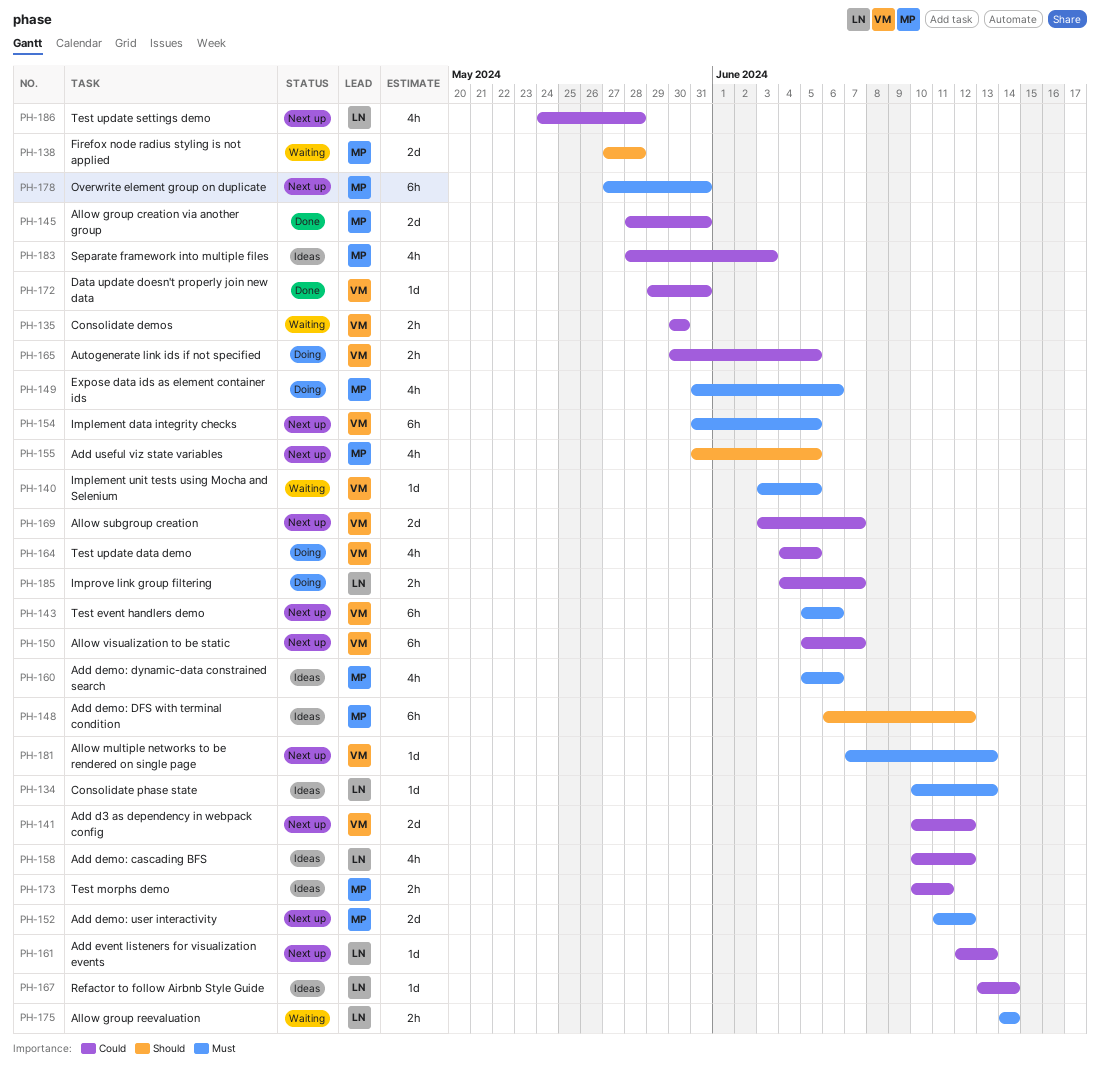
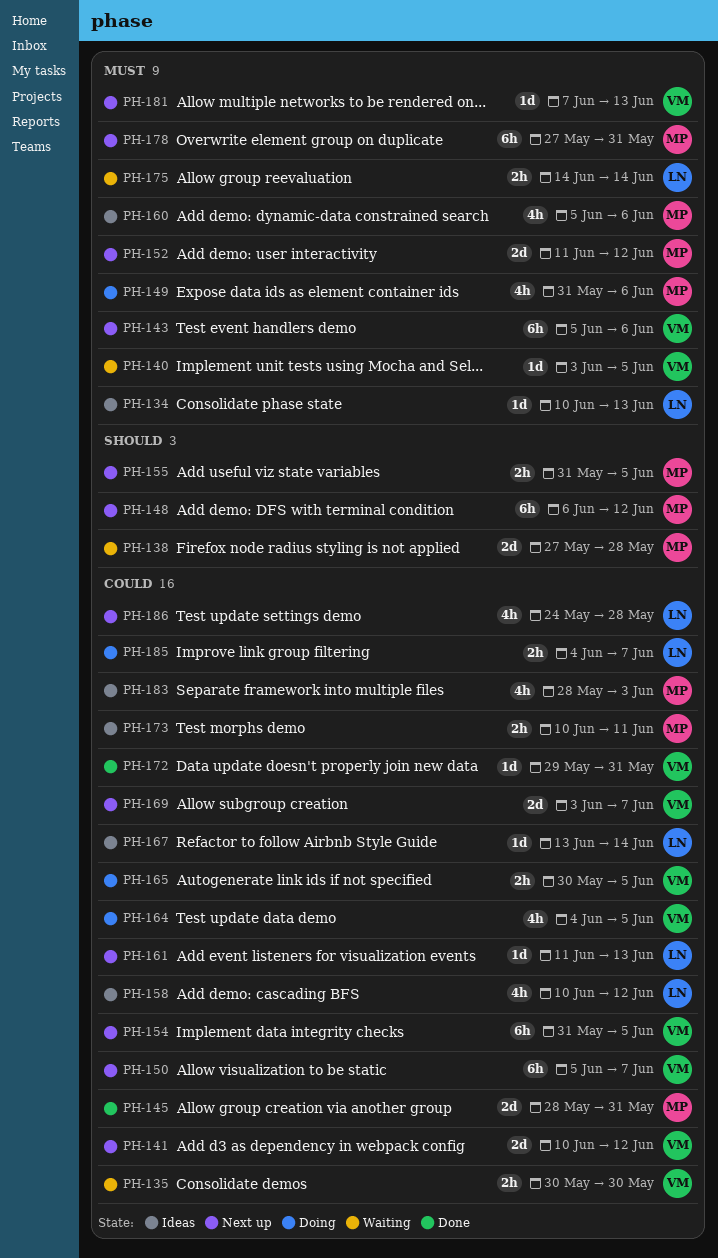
PH-148, status: Ideas -> Next up
PH-154, priority: Must -> Could
PH-155, estimate: 4h -> 2h
PH-161, start: Jun 12 -> Jun 11

